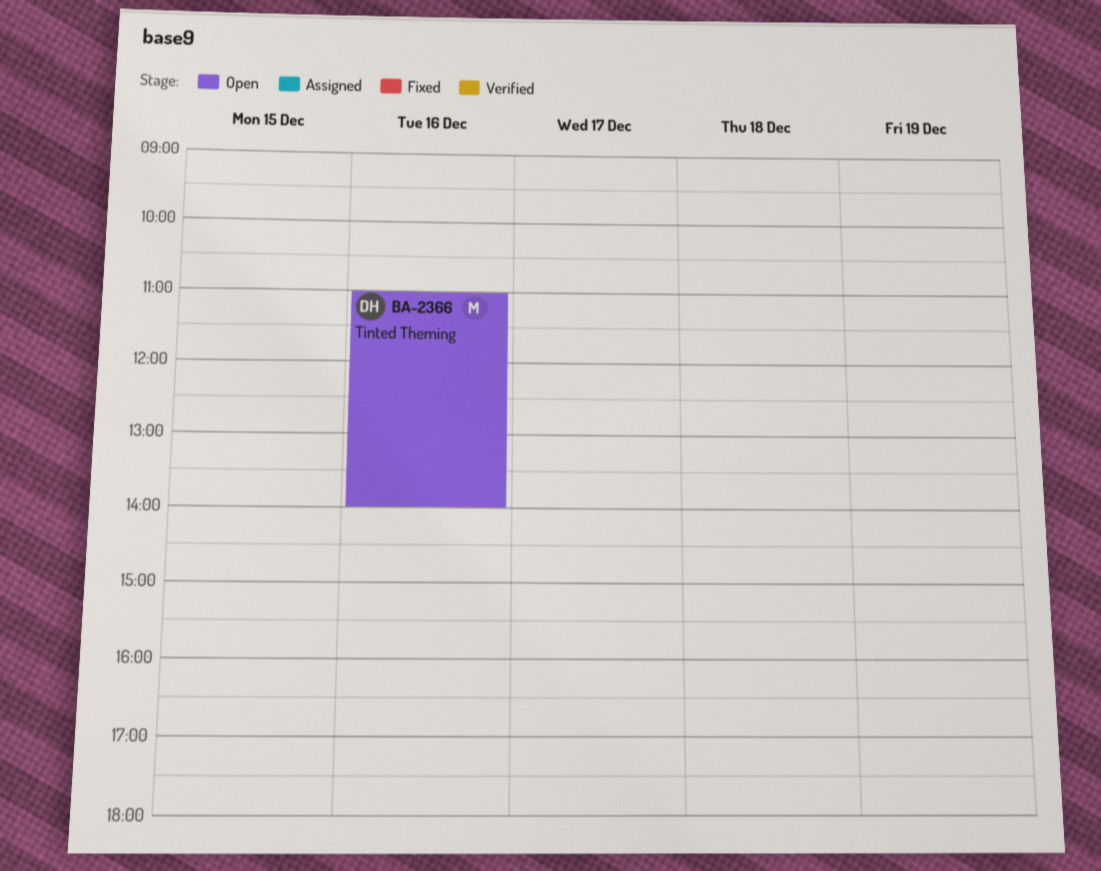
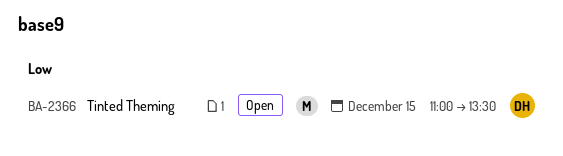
BA-2366, day: Dec 16 -> Dec 15
BA-2366, ends: 14:00 -> 13:30

